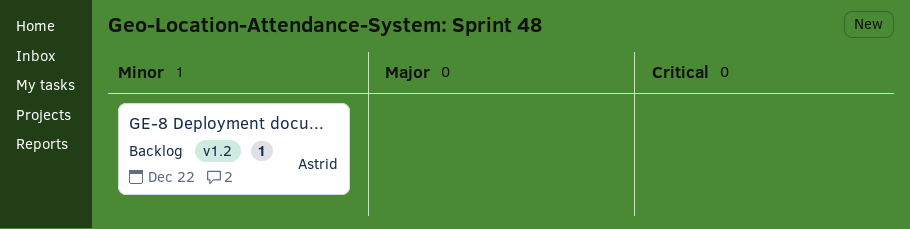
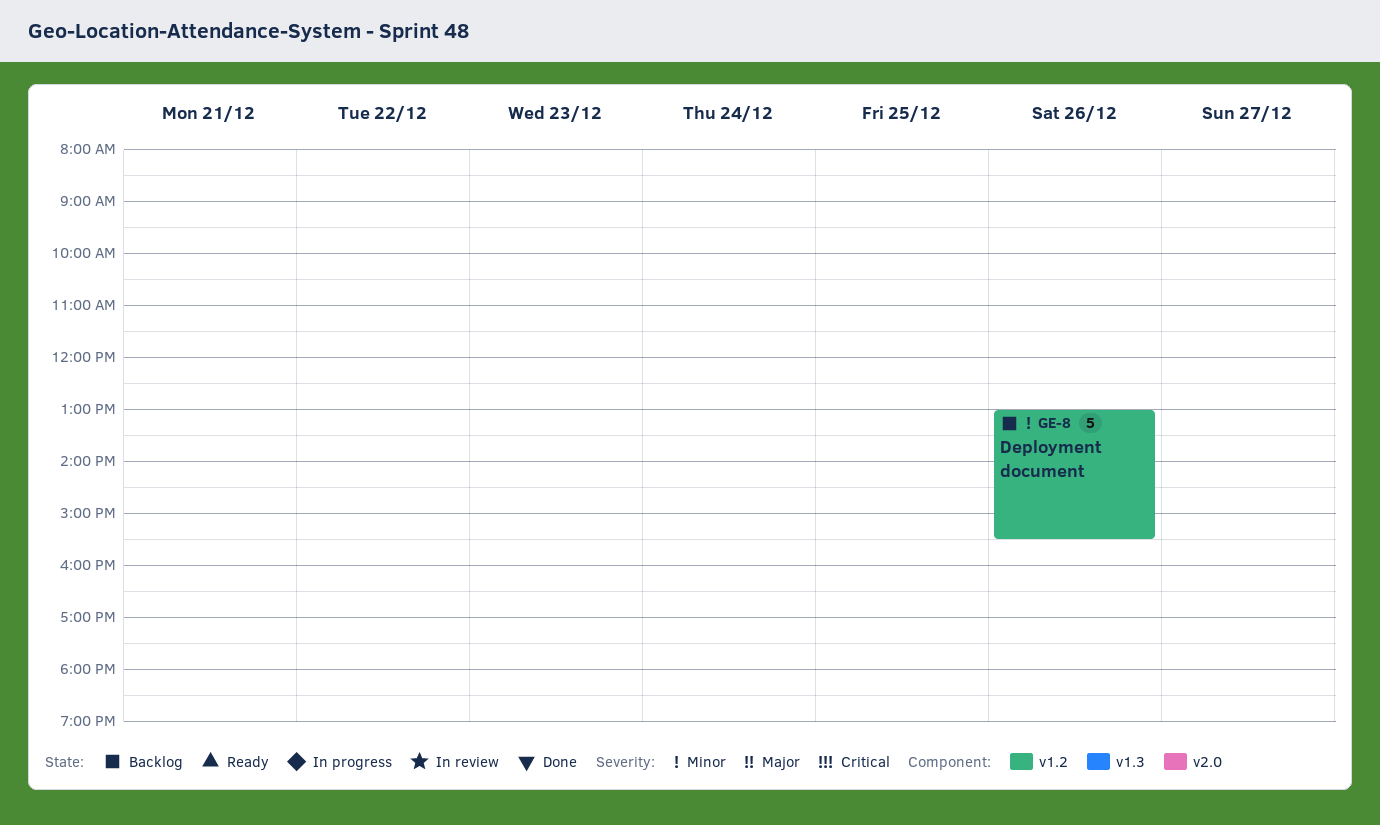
GE-8, estimate: 1 -> 5
GE-8, day: Dec 22 -> Dec 26

